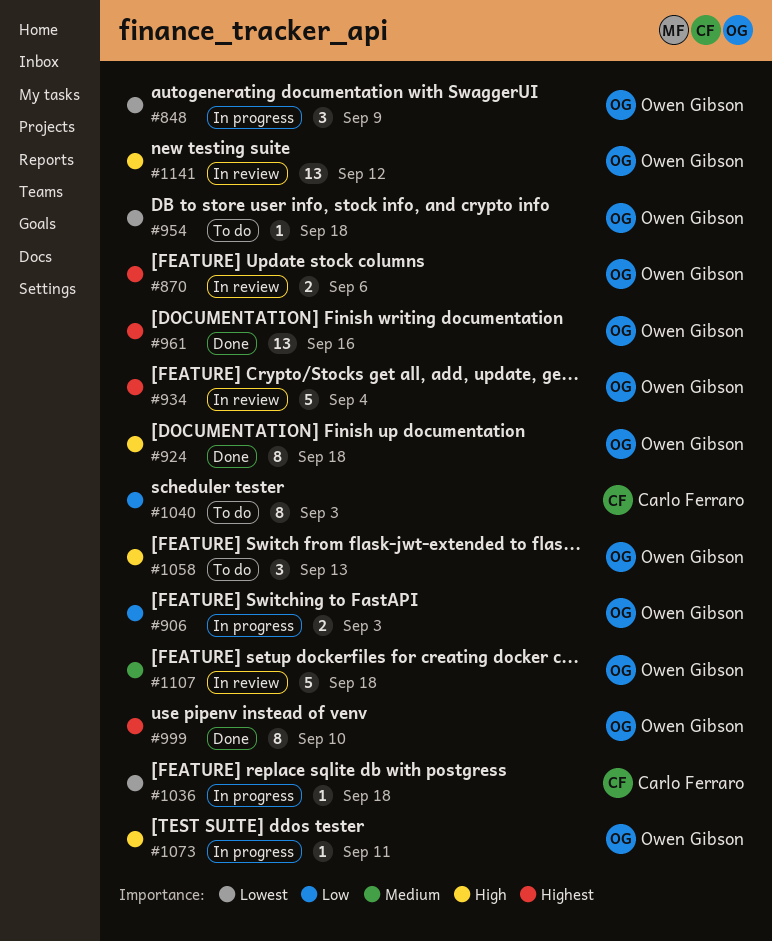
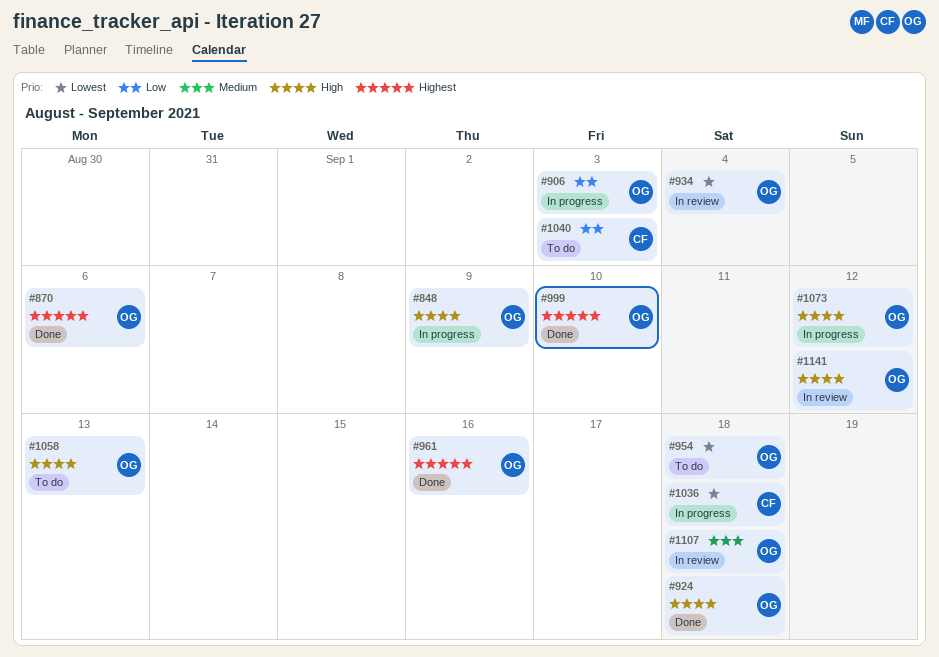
#848, priority: Lowest -> High
#870, status: In review -> Done
#934, priority: Highest -> Lowest
#1073, due: Sep 11 -> Sep 12

